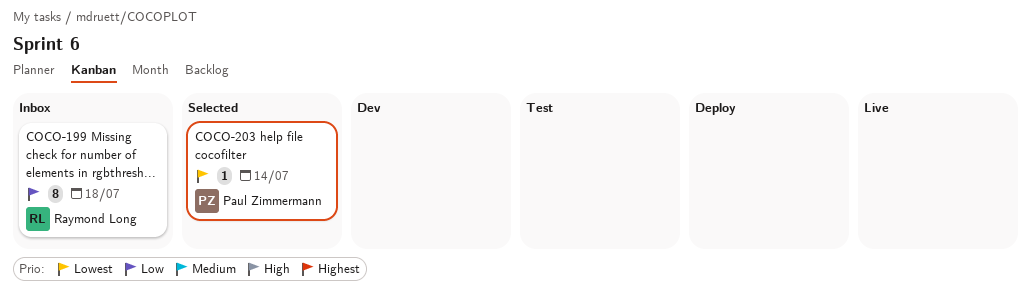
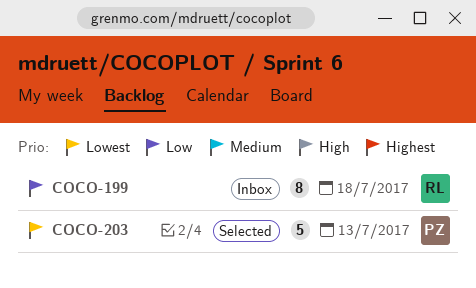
COCO-203, estimate: 1 -> 5
COCO-203, due: Jul 14 -> Jul 13

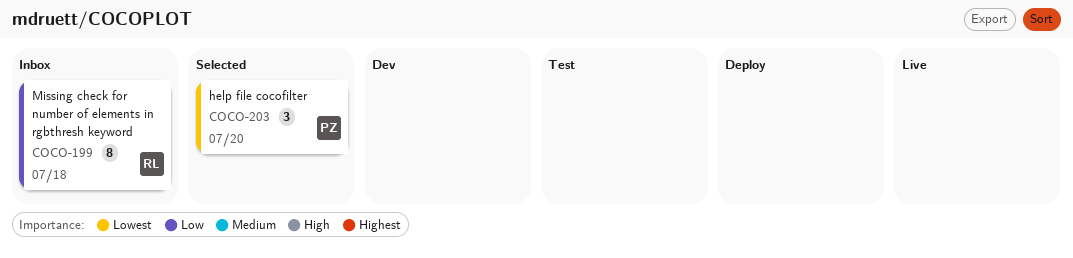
COCO-203, estimate: 5 -> 3
COCO-203, due: Jul 13 -> Jul 20

